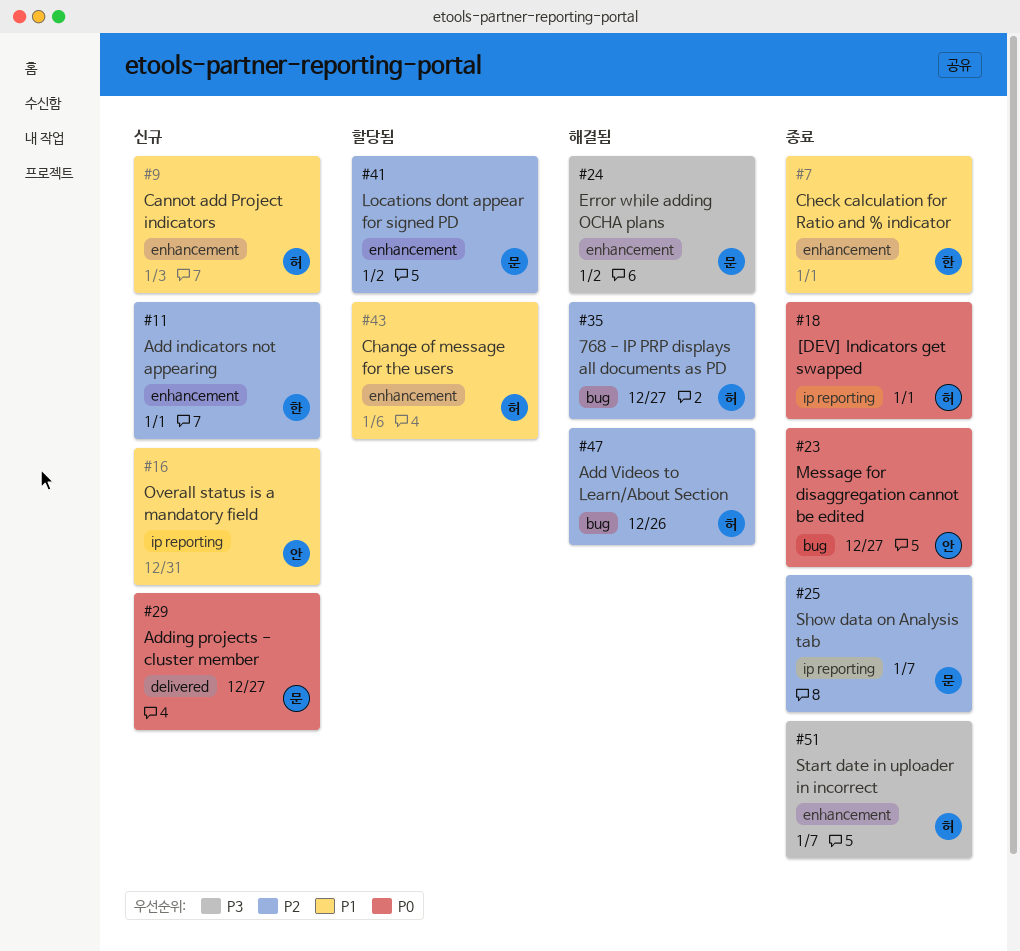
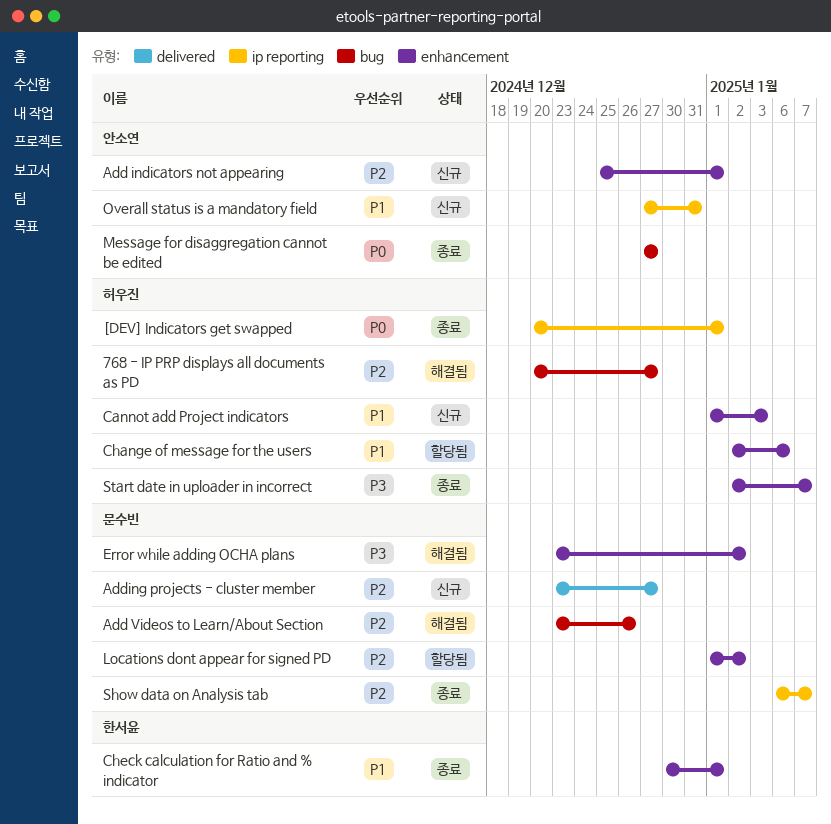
Add indicators not appearing, owner: 한서윤 -> 안소연
Add Videos to Learn/About Section, owner: 허우진 -> 문수빈
Adding projects - cluster member, priority: P0 -> P2

